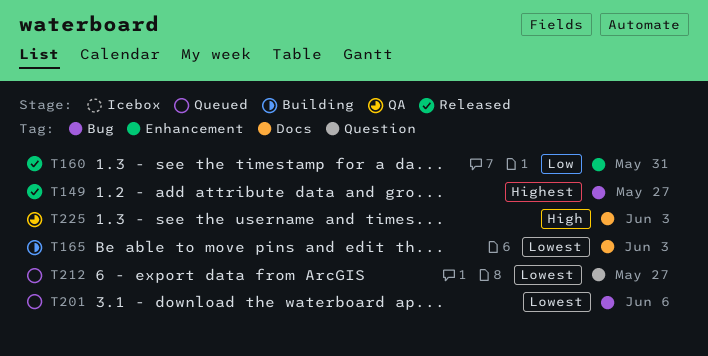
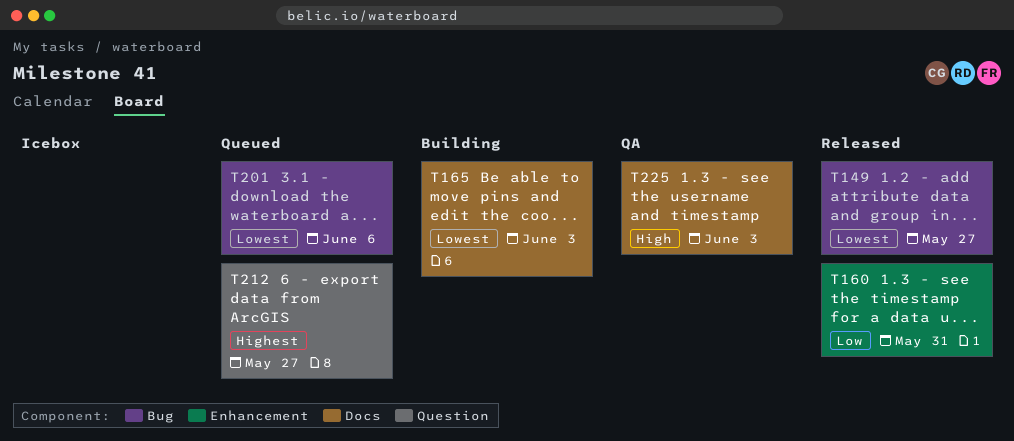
T149, priority: Highest -> Lowest
T212, priority: Lowest -> Highest

